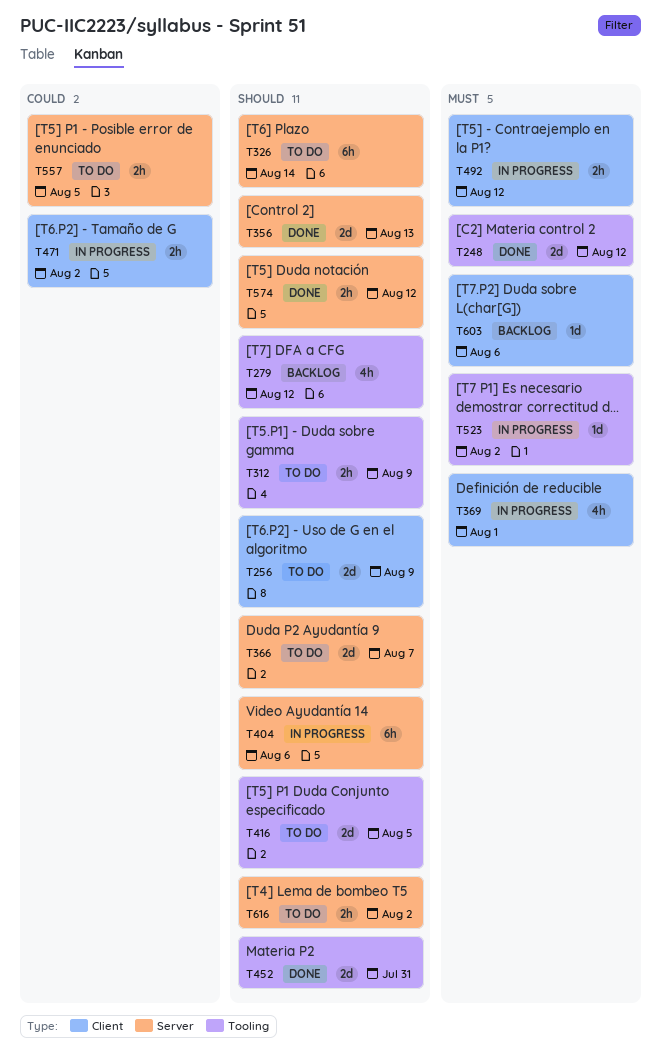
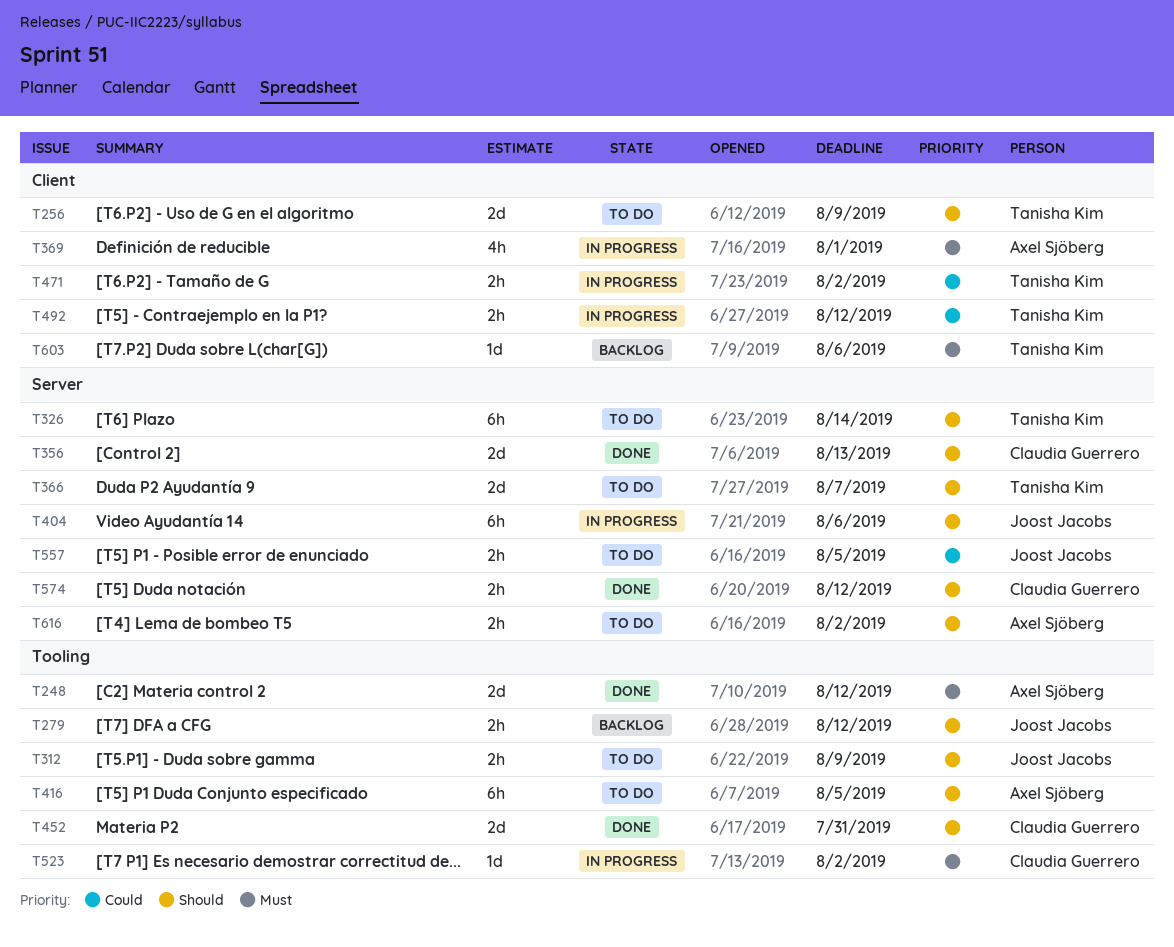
T279, estimate: 4h -> 2h
T416, estimate: 2d -> 6h
T492, priority: Must -> Could

